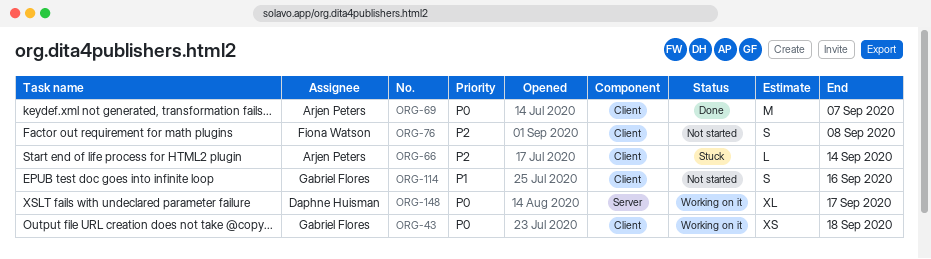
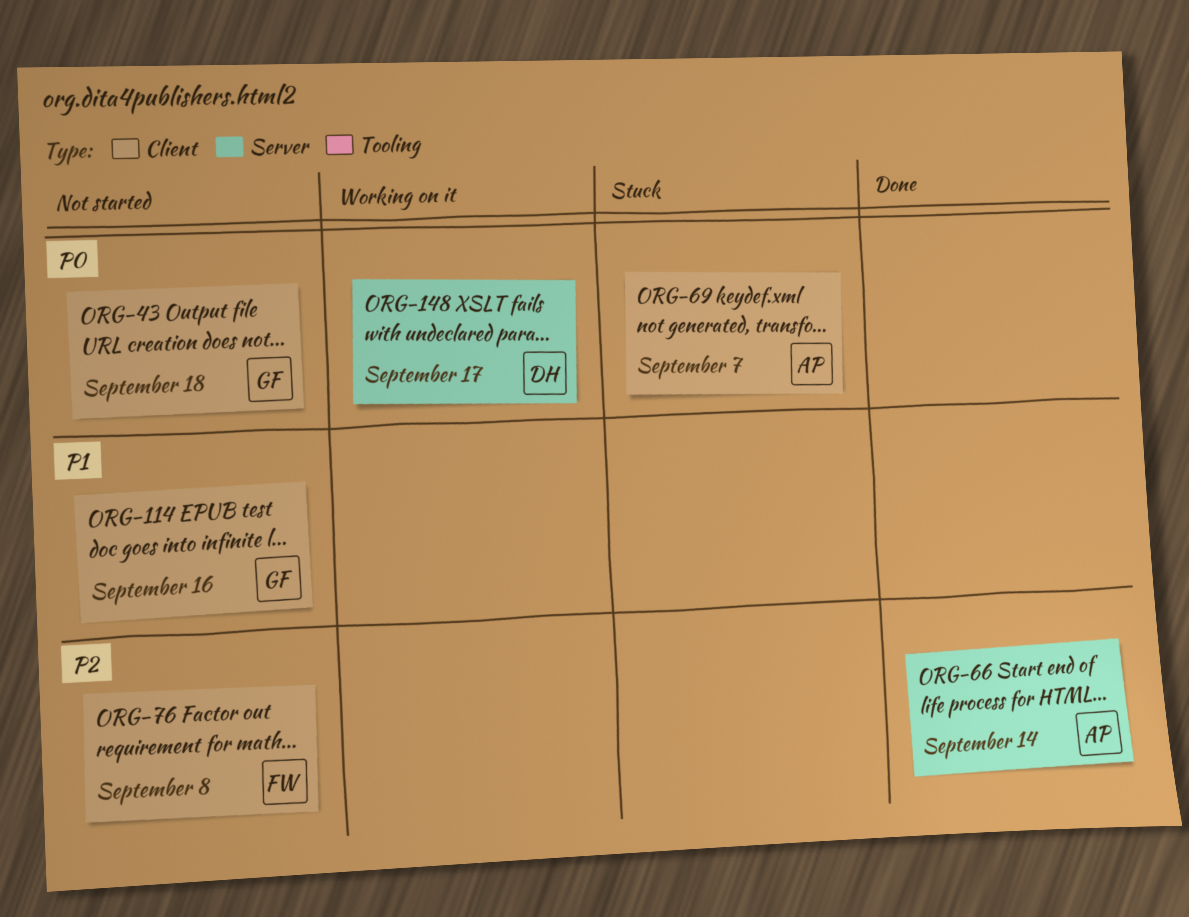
ORG-43, status: Working on it -> Not started
ORG-66, status: Stuck -> Done
ORG-66, label: Client -> Server
ORG-69, status: Done -> Stuck

